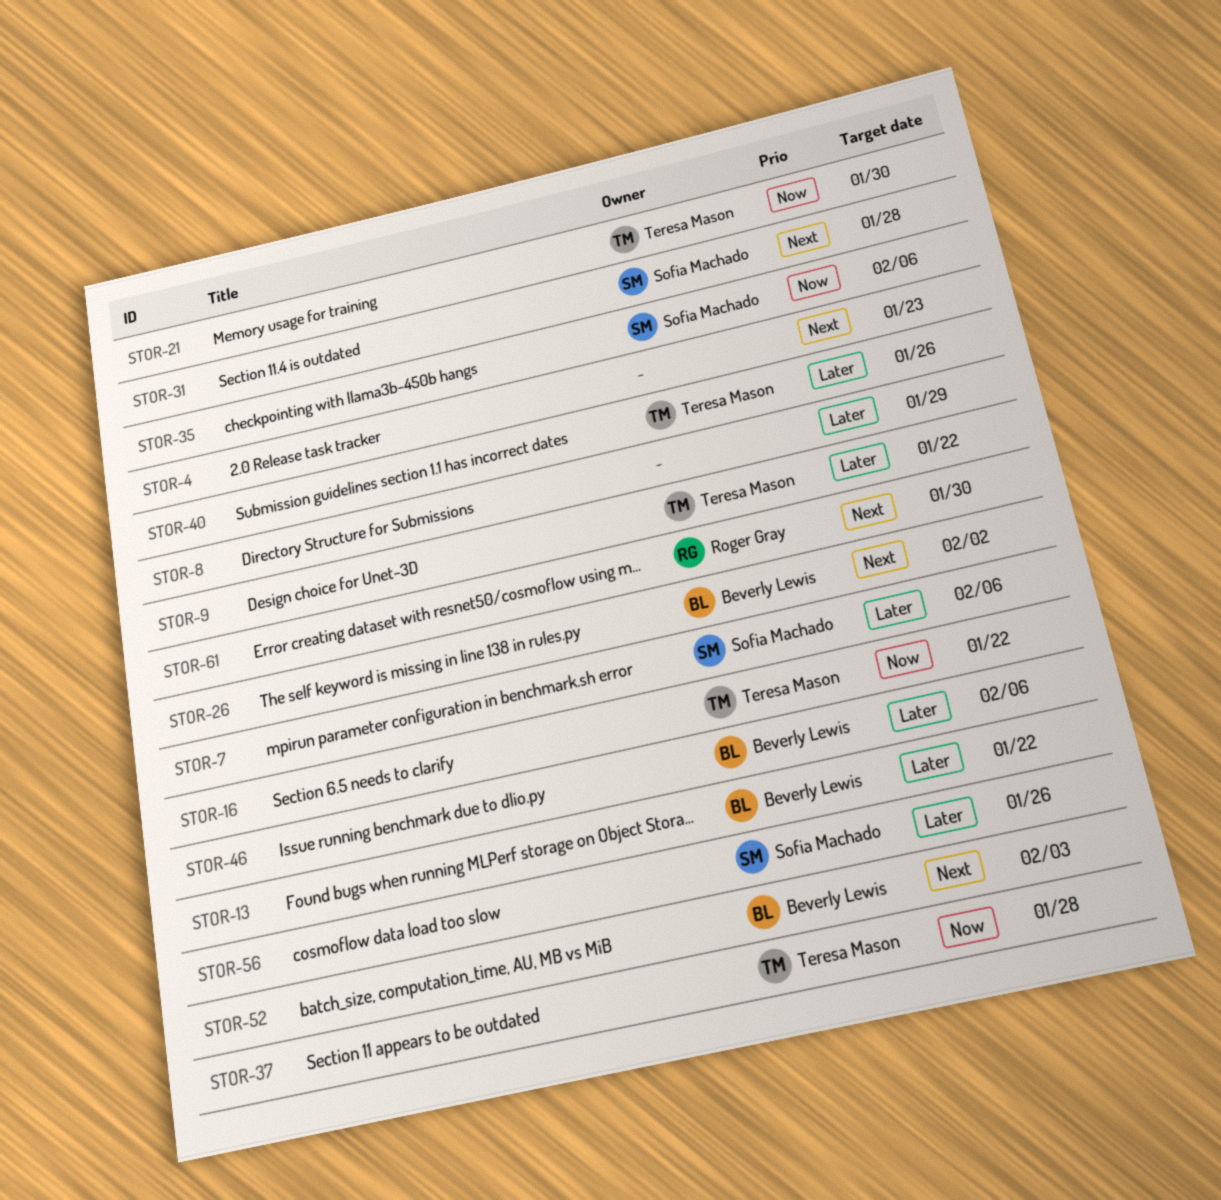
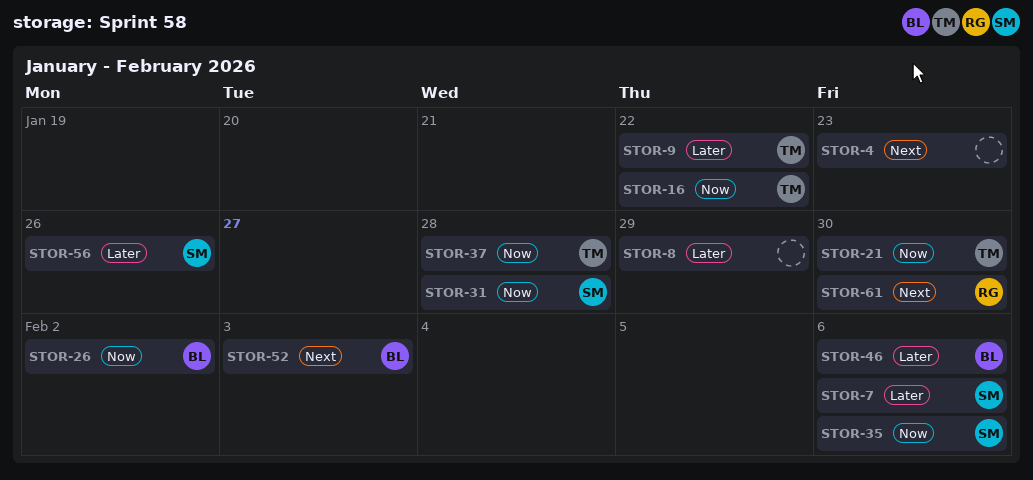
STOR-13: present -> none
STOR-26, priority: Next -> Now
STOR-31, priority: Next -> Now
STOR-40: present -> none

